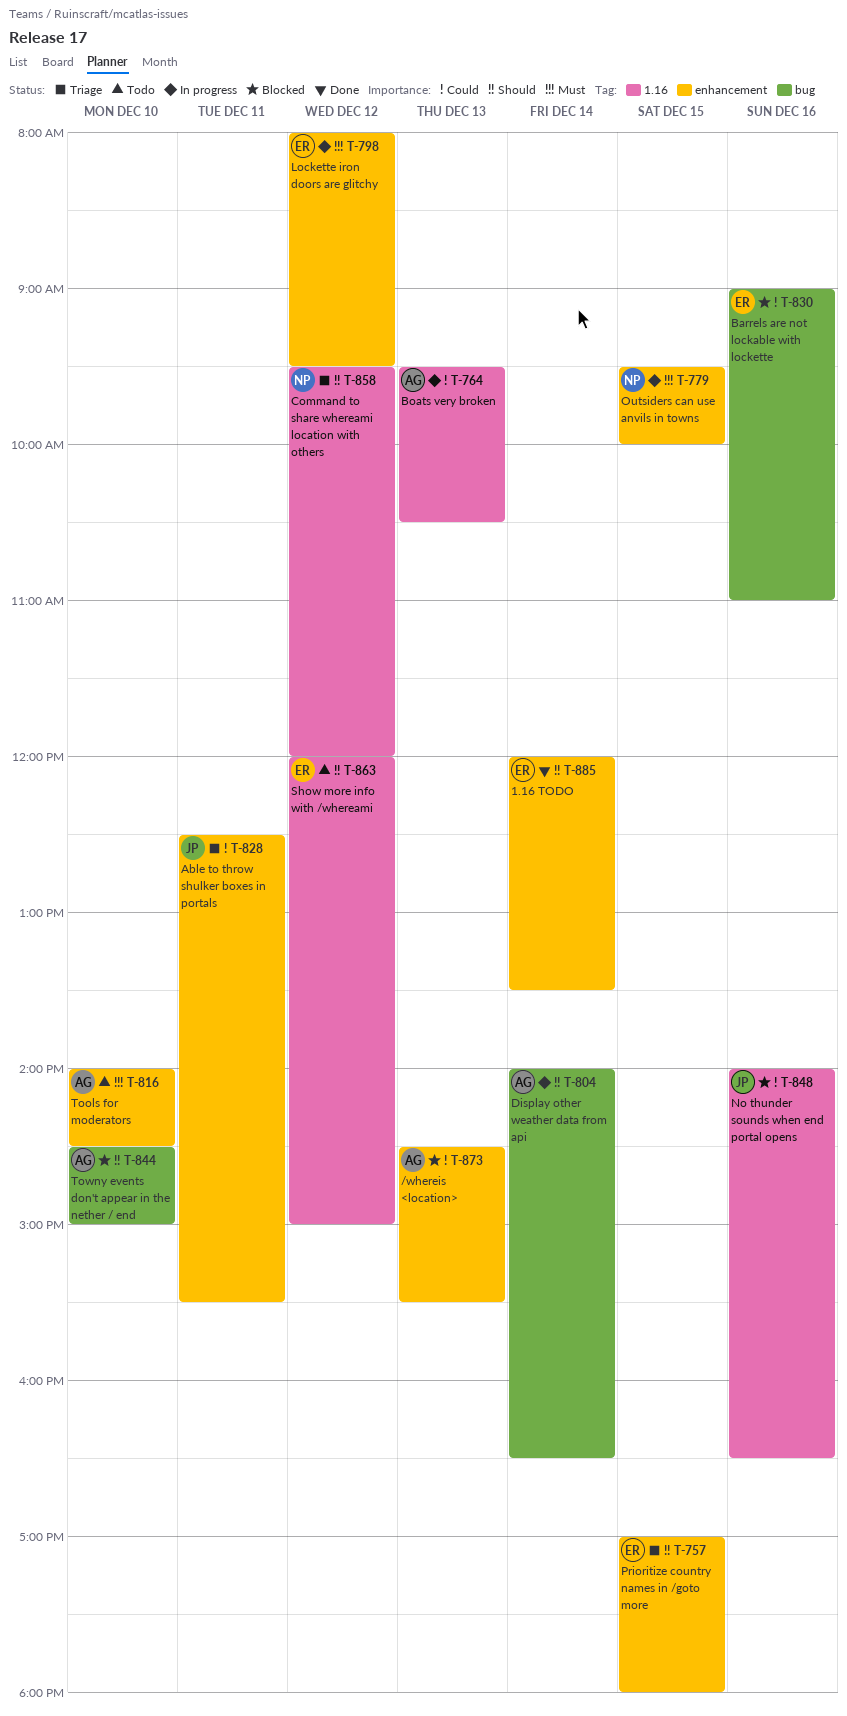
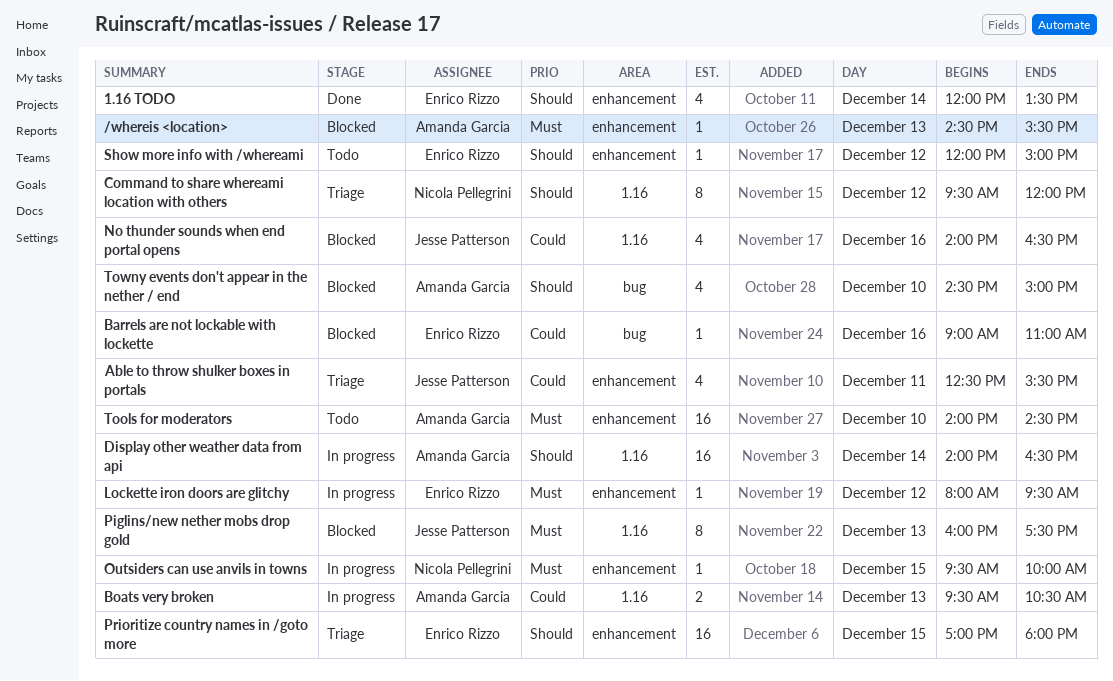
/whereis <location>, priority: Could -> Must
Display other weather data from api, label: bug -> 1.16
Piglins/new nether mobs drop gold: none -> present
Show more info with /whereami, label: 1.16 -> enhancement

